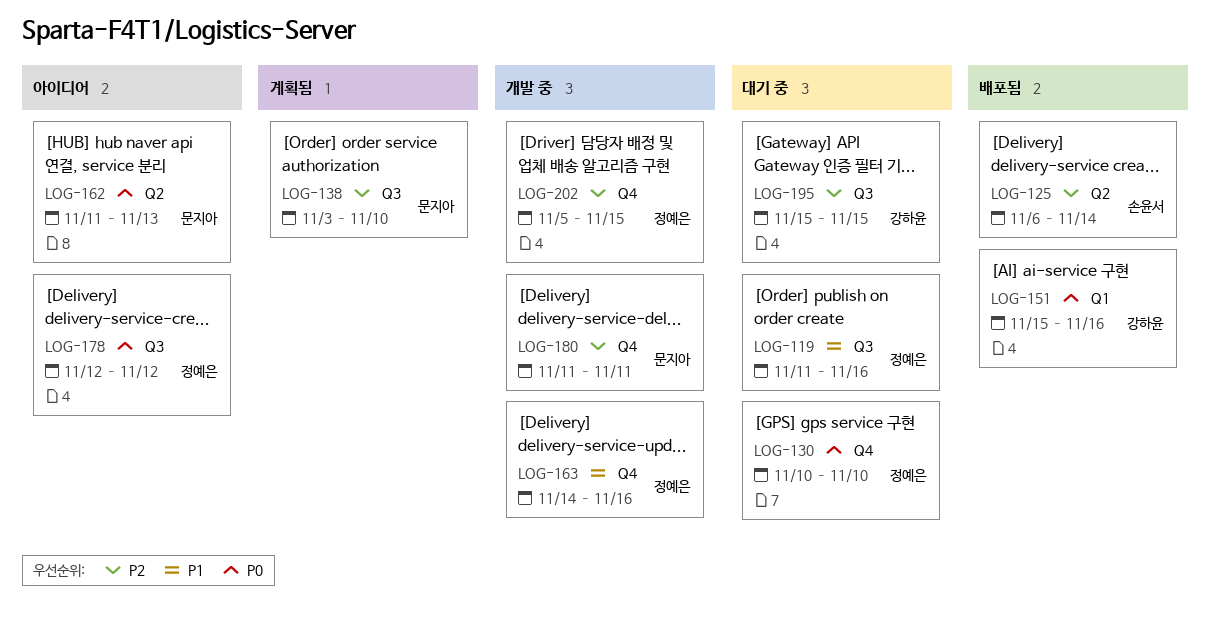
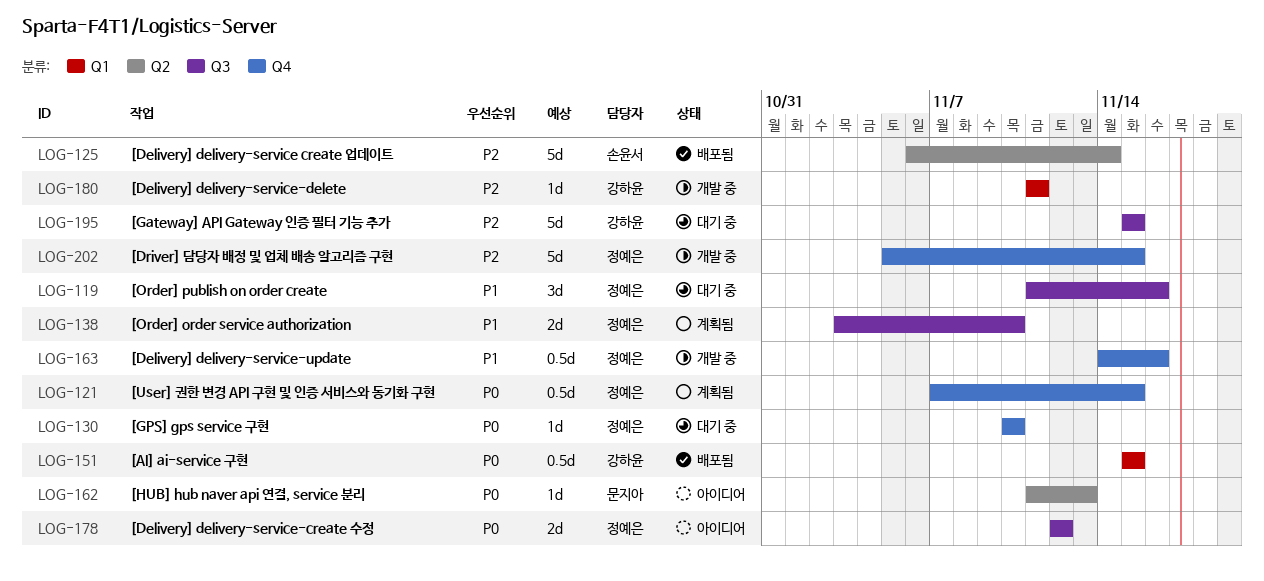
LOG-121: none -> present
LOG-138, owner: 문지아 -> 정예은
LOG-138, priority: P2 -> P1
LOG-151, due: Nov 16 -> Nov 15
LOG-180, owner: 문지아 -> 강하윤
LOG-180, label: Q4 -> Q1

